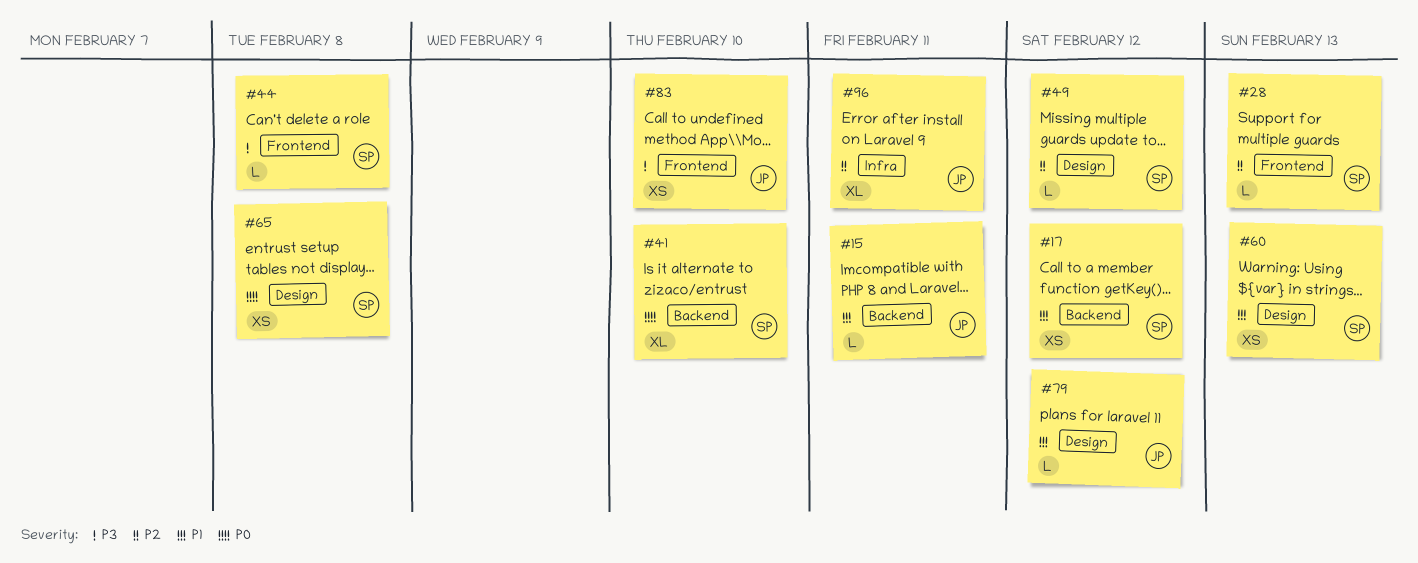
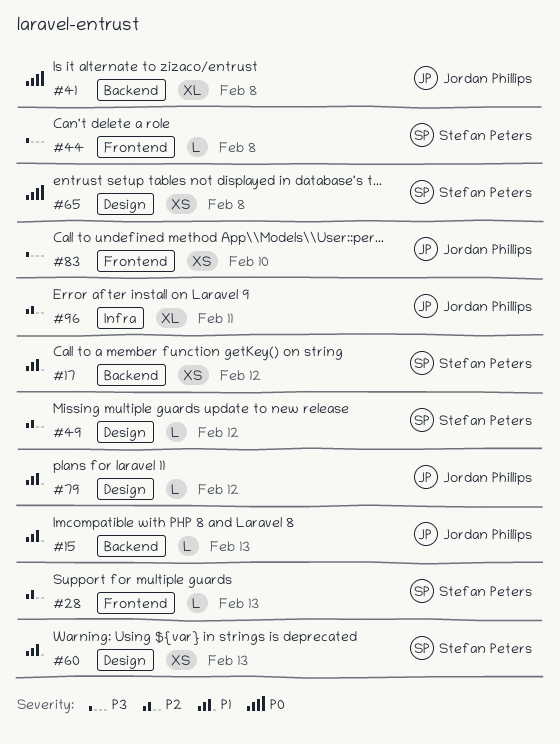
#15, due: Feb 11 -> Feb 13
#41, owner: Stefan Peters -> Jordan Phillips
#41, due: Feb 10 -> Feb 8

